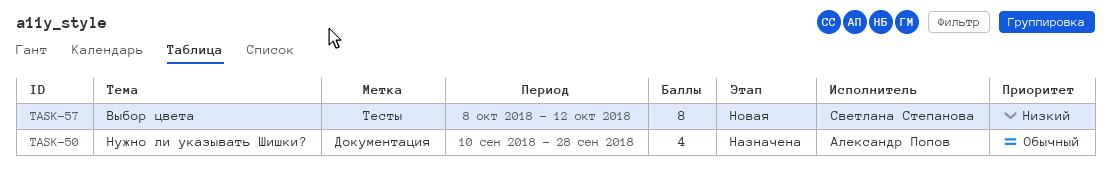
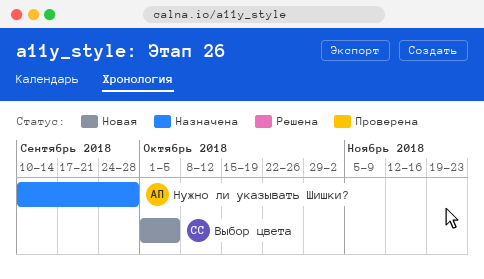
Выбор цвета, start: Oct 8 -> Oct 1
Выбор цвета, due: Oct 12 -> Oct 5

